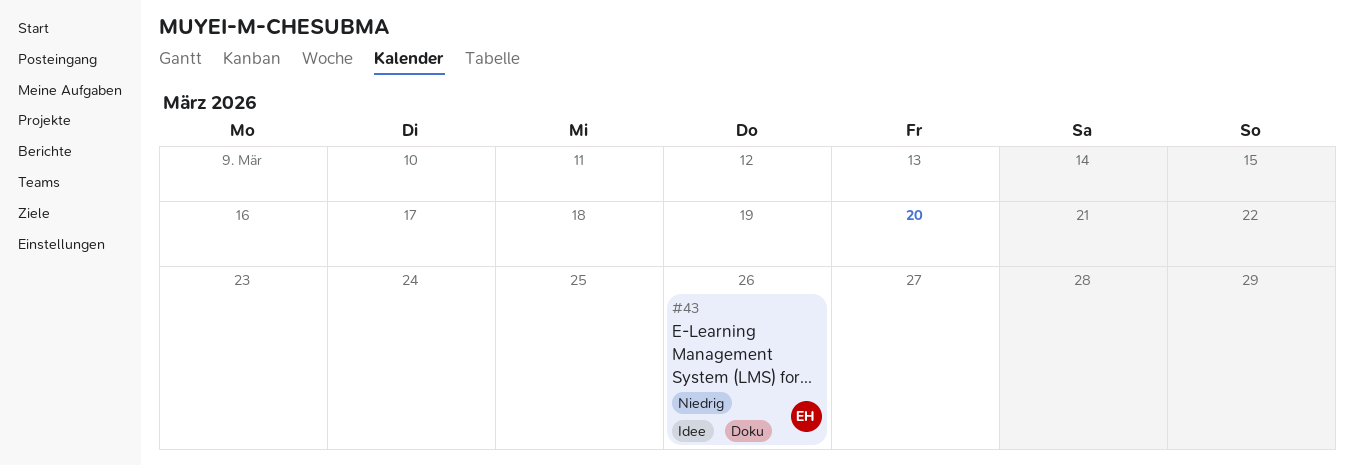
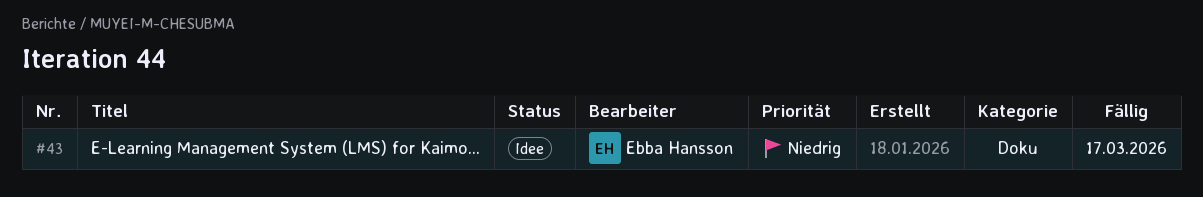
#43, due: Mar 26 -> Mar 17

